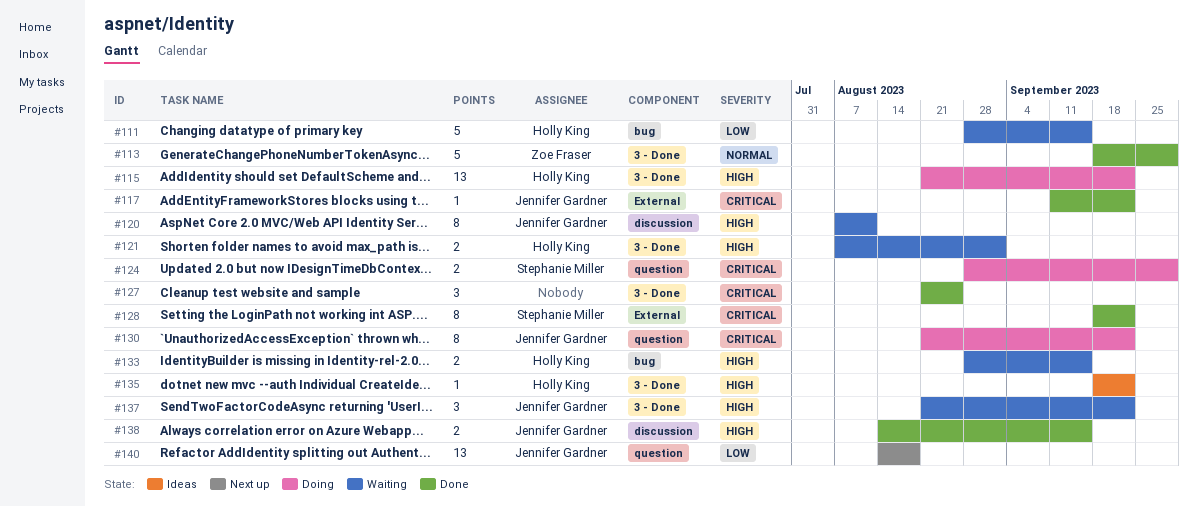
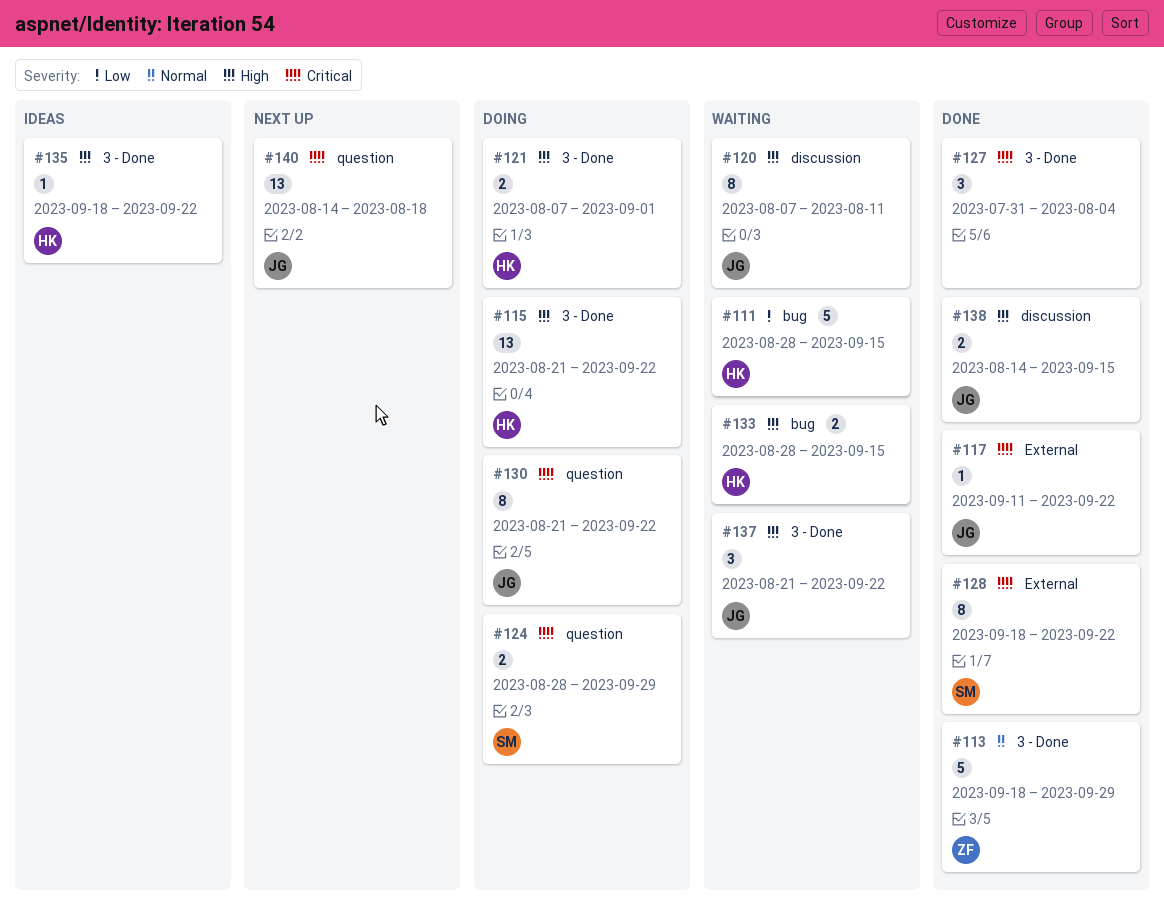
#121, status: Waiting -> Doing
#127, start: Aug 21 -> Jul 31
#127, due: Aug 25 -> Aug 4
#140, priority: Low -> Critical

